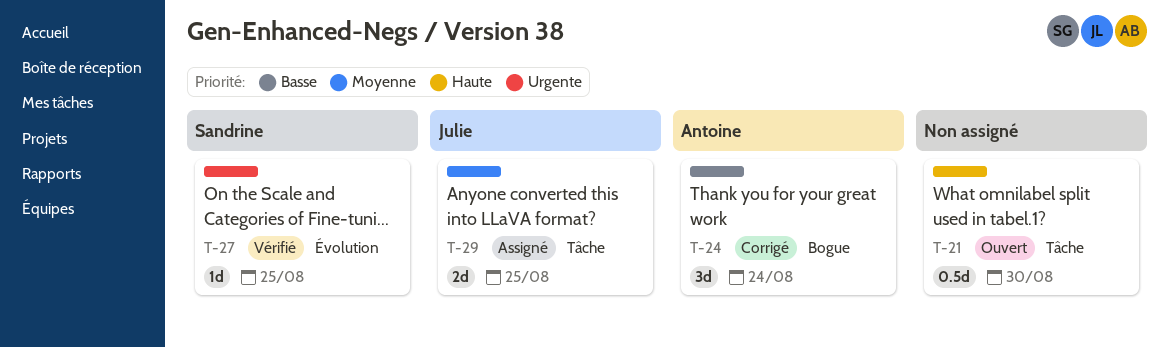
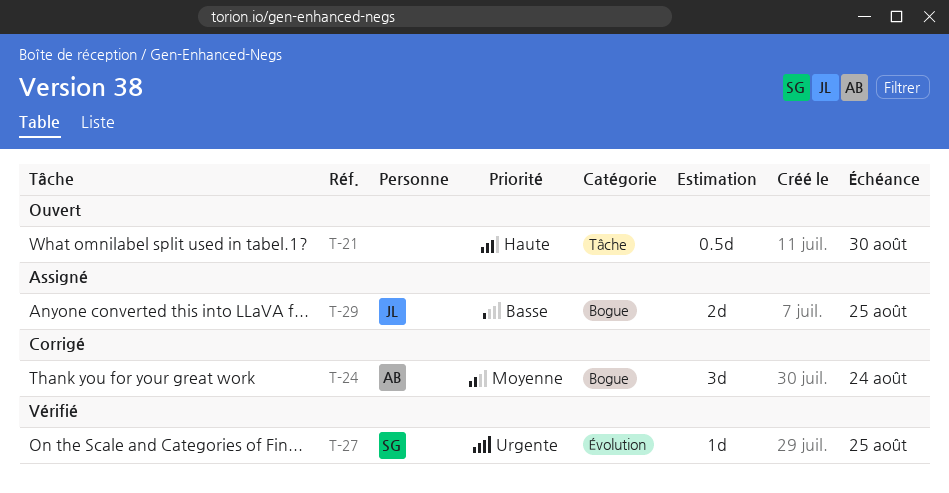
T-24, priority: Basse -> Moyenne
T-29, priority: Moyenne -> Basse
T-29, label: Tâche -> Bogue

